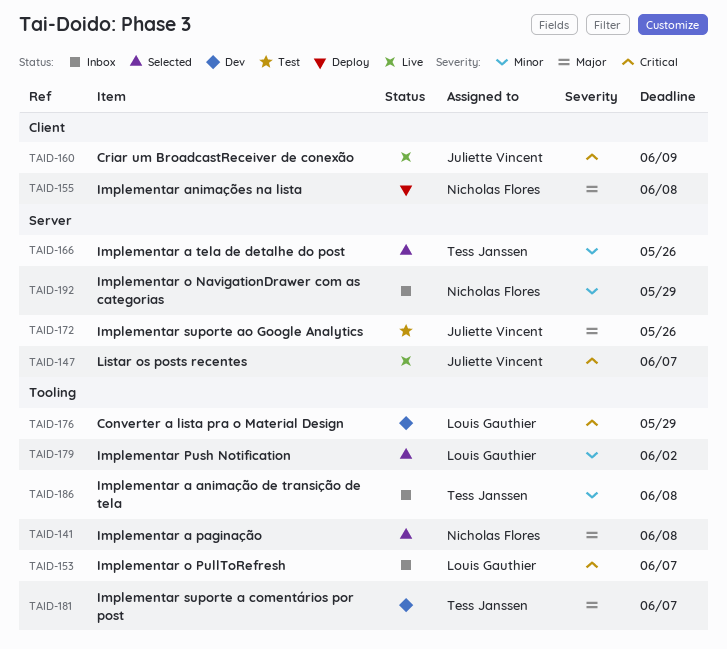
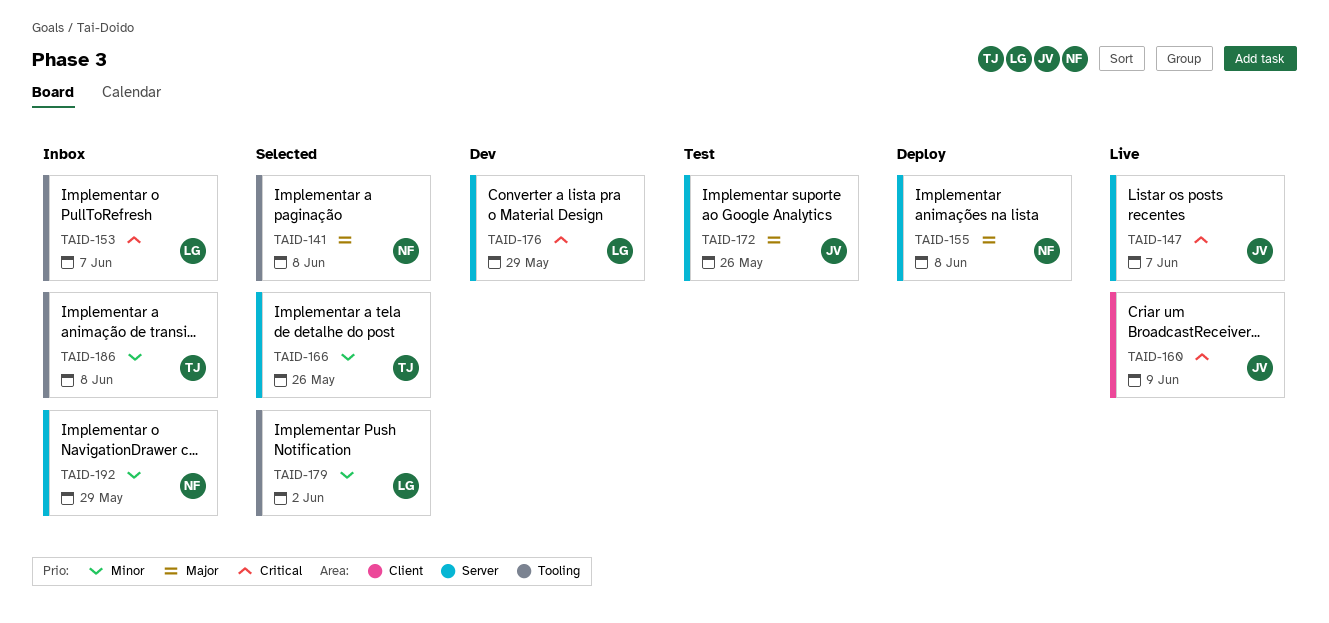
TAID-155, label: Client -> Server
TAID-176, label: Tooling -> Server
TAID-181: present -> none

